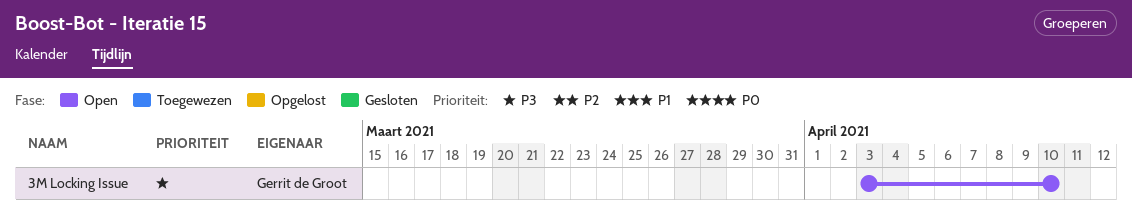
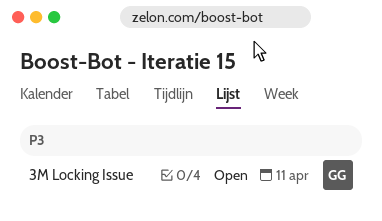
3M Locking Issue, due: Apr 10 -> Apr 11

